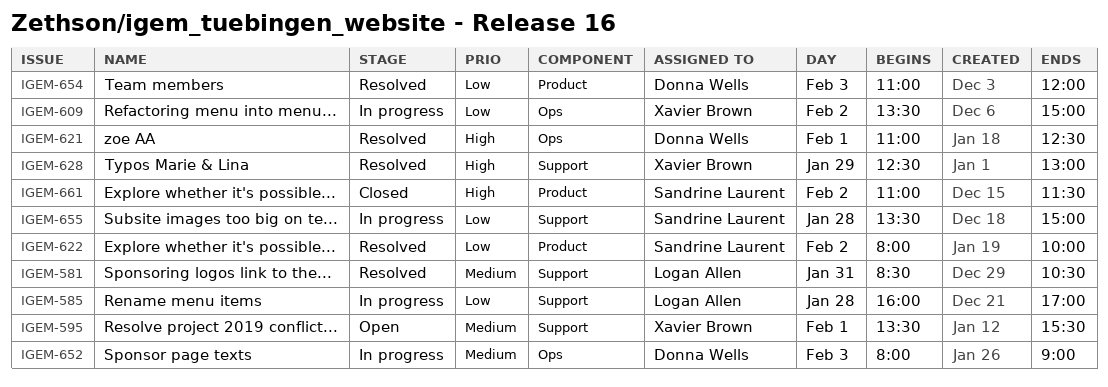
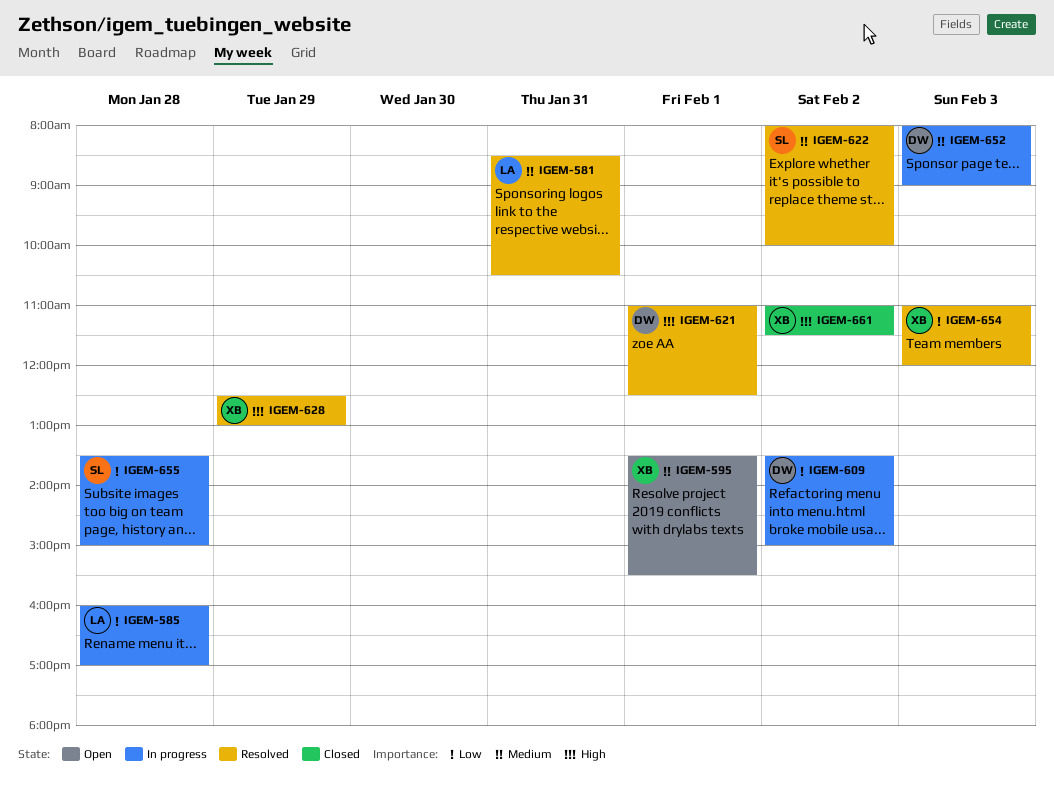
IGEM-609, owner: Xavier Brown -> Donna Wells
IGEM-622, priority: Low -> Medium
IGEM-654, owner: Donna Wells -> Xavier Brown
IGEM-661, owner: Sandrine Laurent -> Xavier Brown

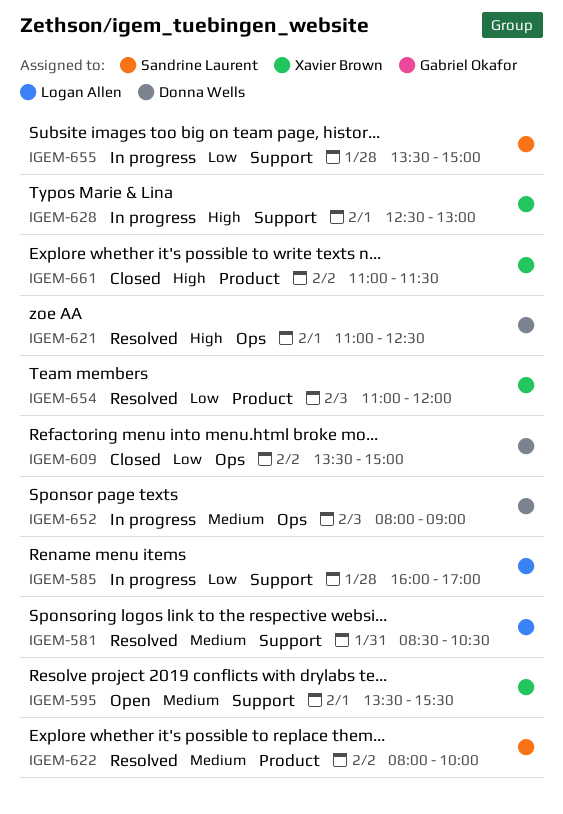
IGEM-609, status: In progress -> Closed
IGEM-628, status: Resolved -> In progress
IGEM-628, day: Jan 29 -> Feb 1

